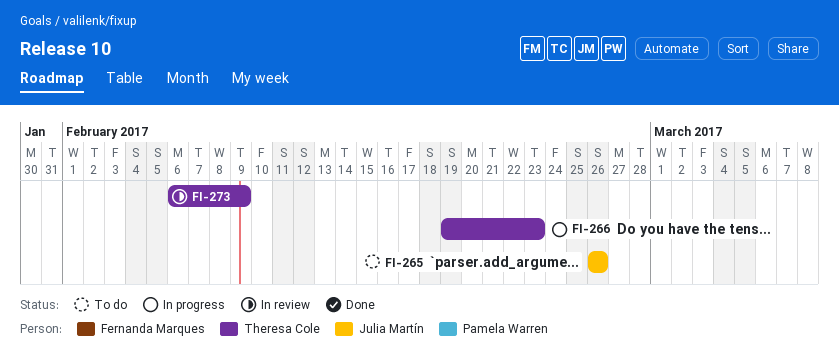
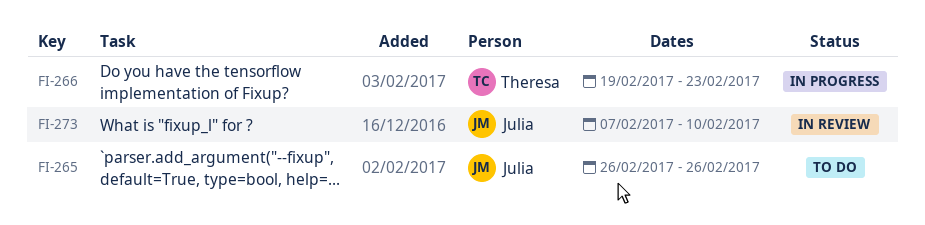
FI-273, owner: Theresa Cole -> Julia Martín
FI-273, start: Feb 6 -> Feb 7
FI-273, due: Feb 9 -> Feb 10

